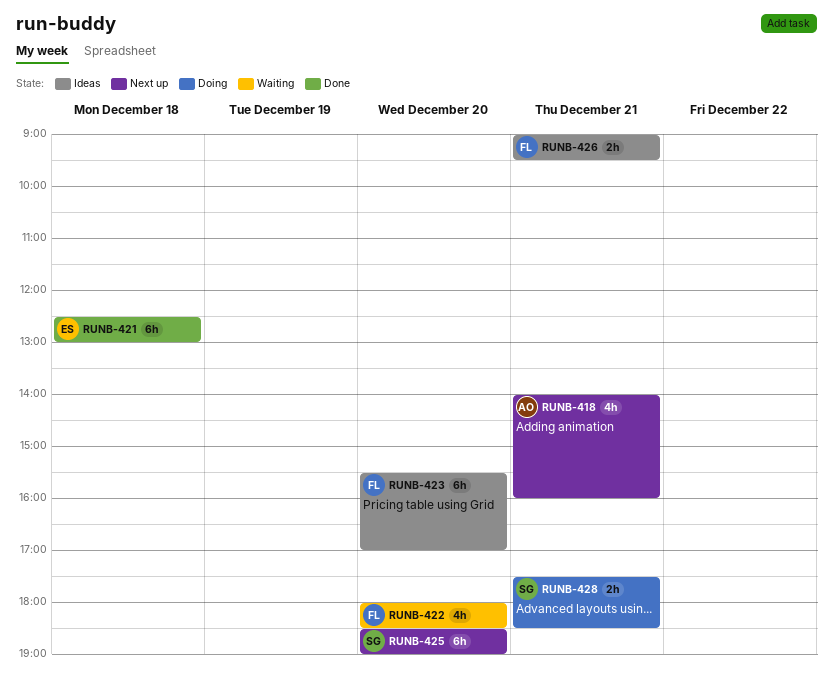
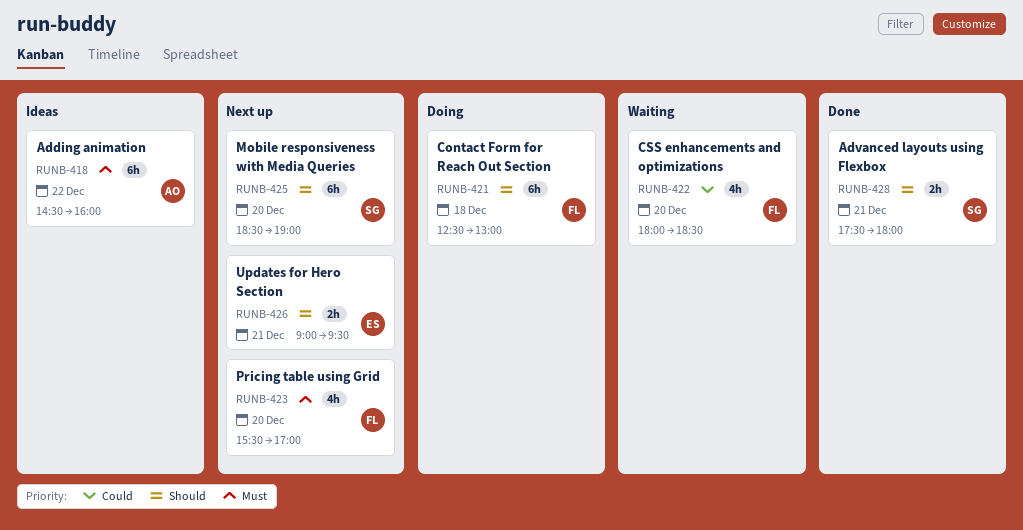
RUNB-418, status: Next up -> Ideas
RUNB-418, estimate: 4h -> 6h
RUNB-418, day: Dec 21 -> Dec 22
RUNB-418, begins: 14:00 -> 14:30
RUNB-421, status: Done -> Doing
RUNB-421, owner: ES -> FL
RUNB-423, status: Ideas -> Next up
RUNB-423, estimate: 6h -> 4h
RUNB-426, status: Ideas -> Next up
RUNB-426, owner: FL -> ES
RUNB-428, status: Doing -> Done
RUNB-428, ends: 18:30 -> 18:00

